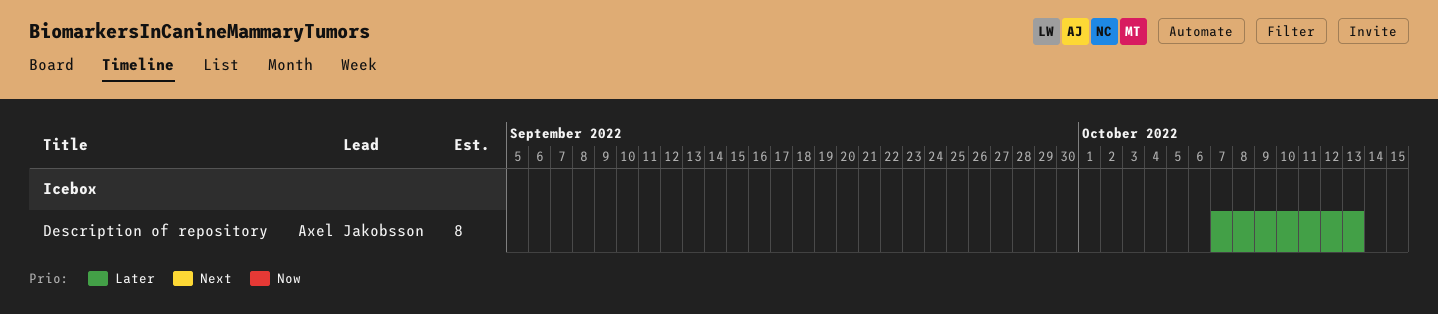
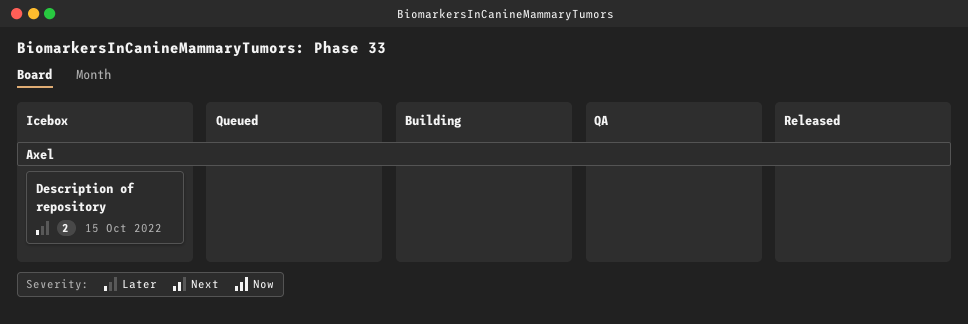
Description of repository, estimate: 8 -> 2
Description of repository, due: Oct 13 -> Oct 15

